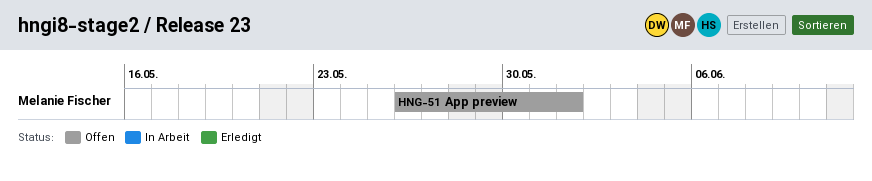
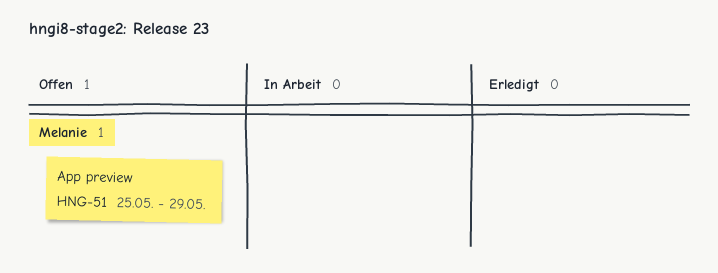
HNG-51, start: May 26 -> May 25
HNG-51, due: Jun 1 -> May 29

